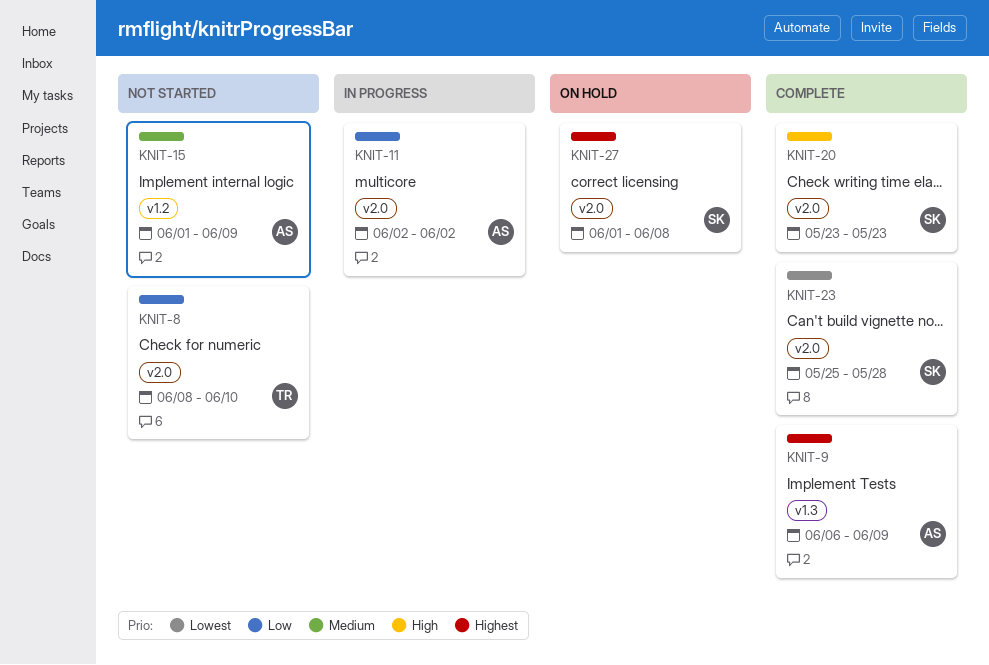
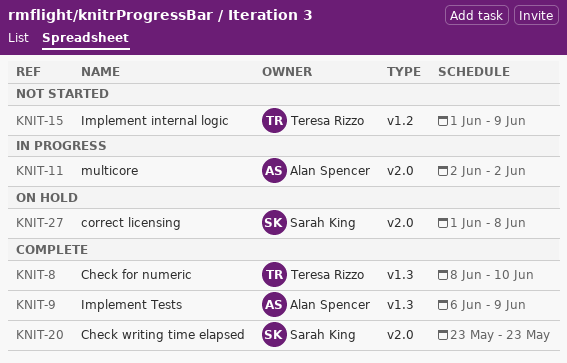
KNIT-8, status: Not started -> Complete
KNIT-8, label: v2.0 -> v1.3
KNIT-15, owner: Alan Spencer -> Teresa Rizzo
KNIT-23: present -> none

